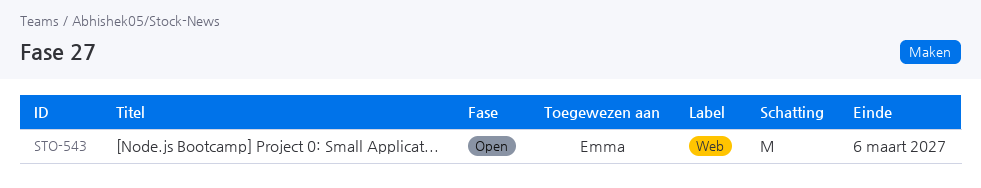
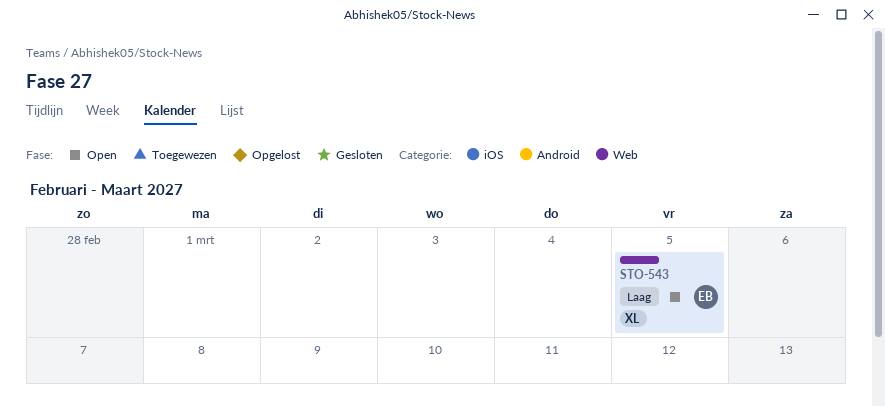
STO-543, estimate: M -> XL
STO-543, due: Mar 6 -> Mar 5

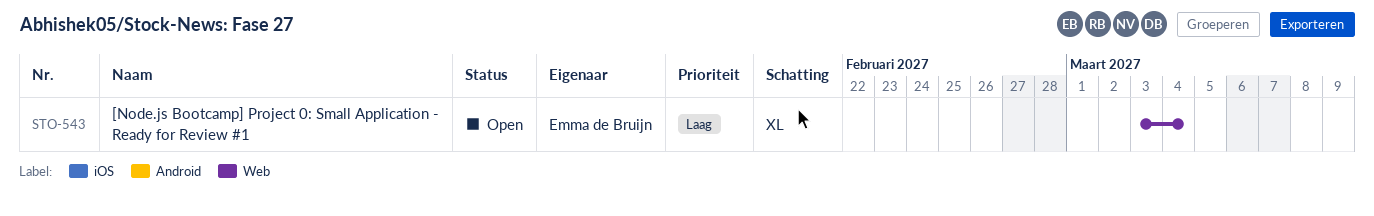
STO-543, due: Mar 5 -> Mar 4

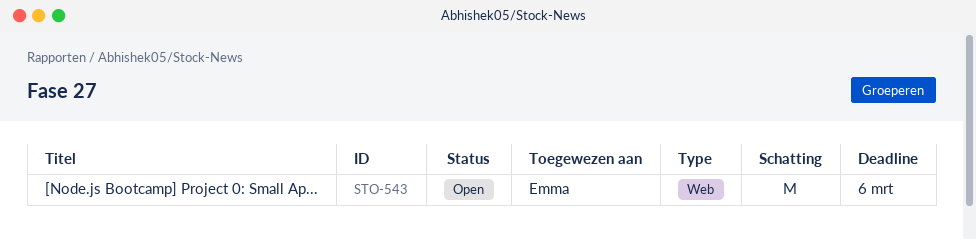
STO-543, estimate: XL -> M
STO-543, due: Mar 4 -> Mar 6

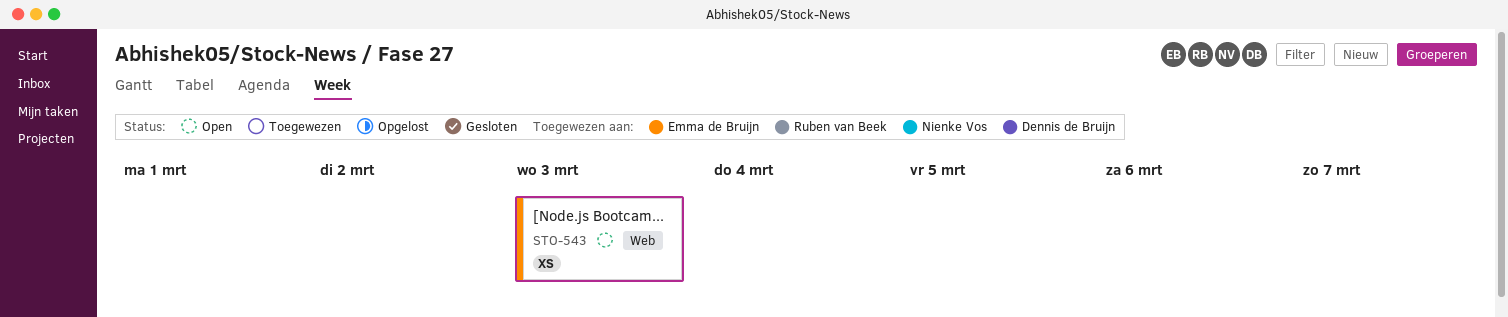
STO-543, estimate: M -> XS
STO-543, due: Mar 6 -> Mar 3

